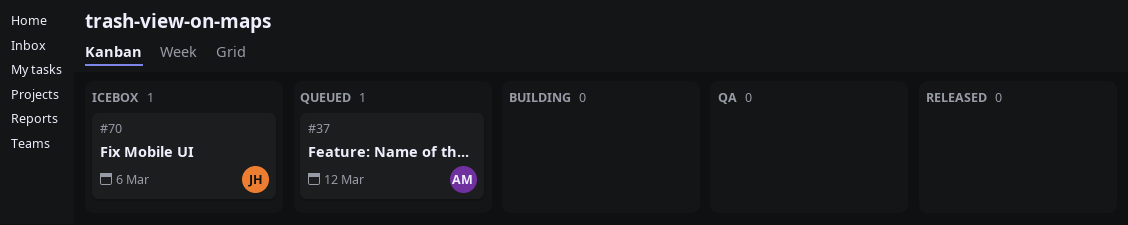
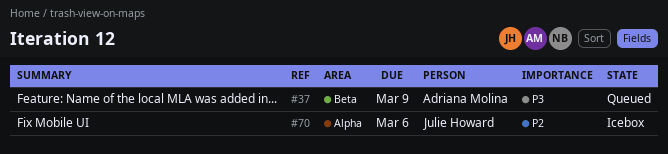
#37, due: Mar 12 -> Mar 9

